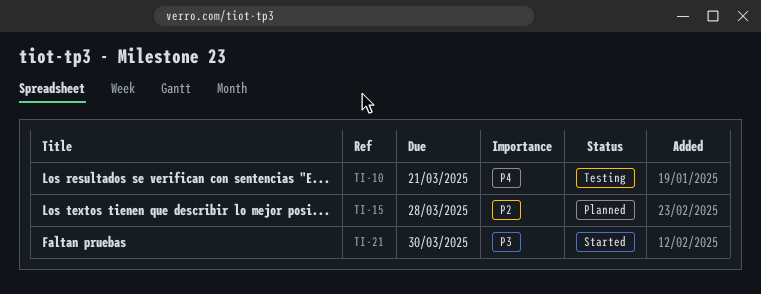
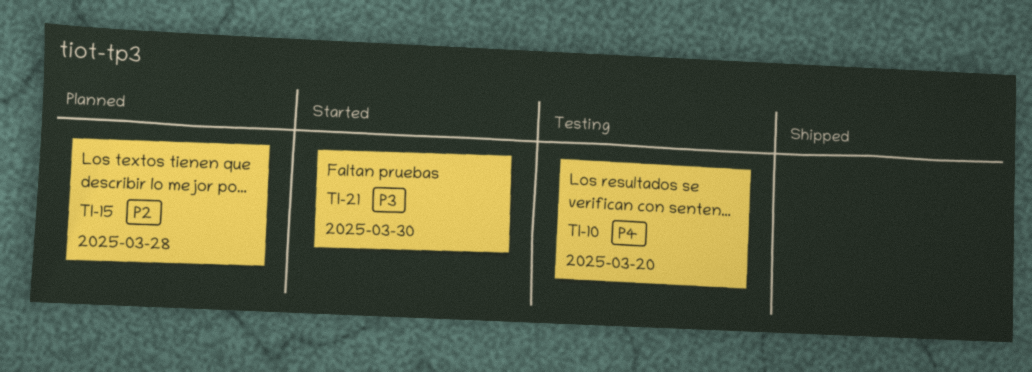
TI-10, due: Mar 21 -> Mar 20

